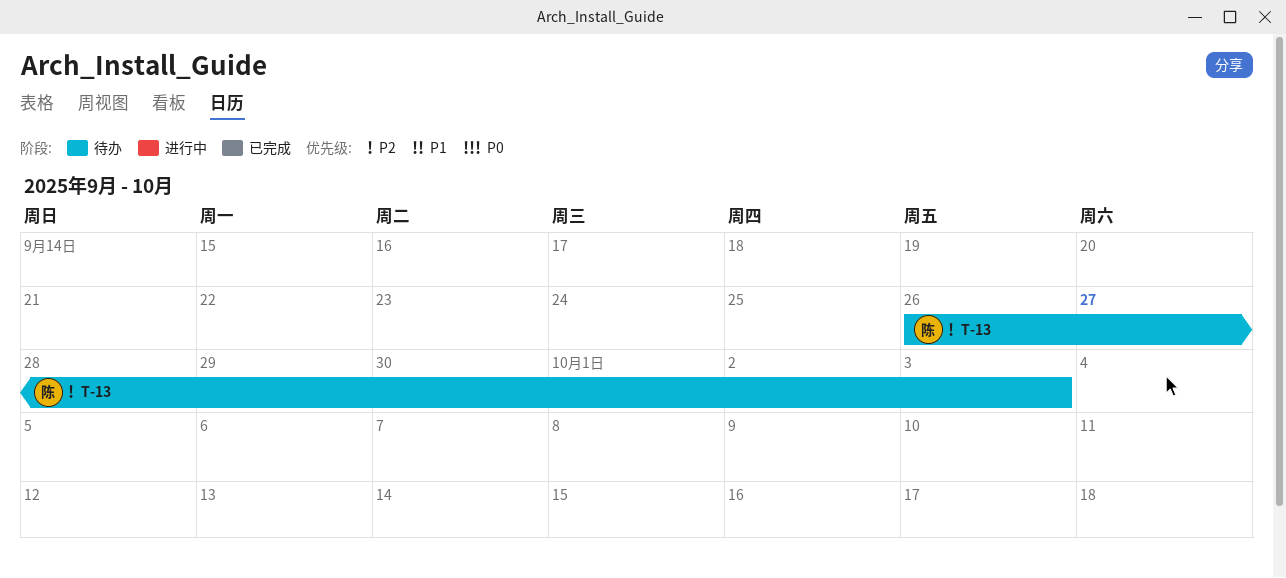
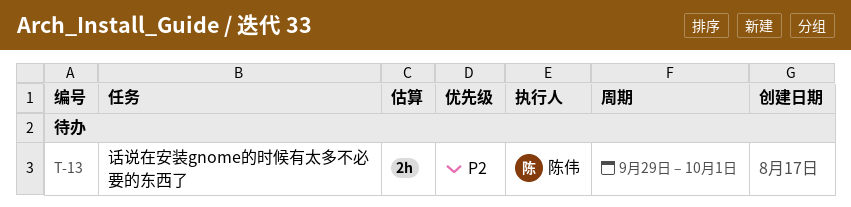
T-13, start: Sep 26 -> Sep 29
T-13, due: Oct 3 -> Oct 1

